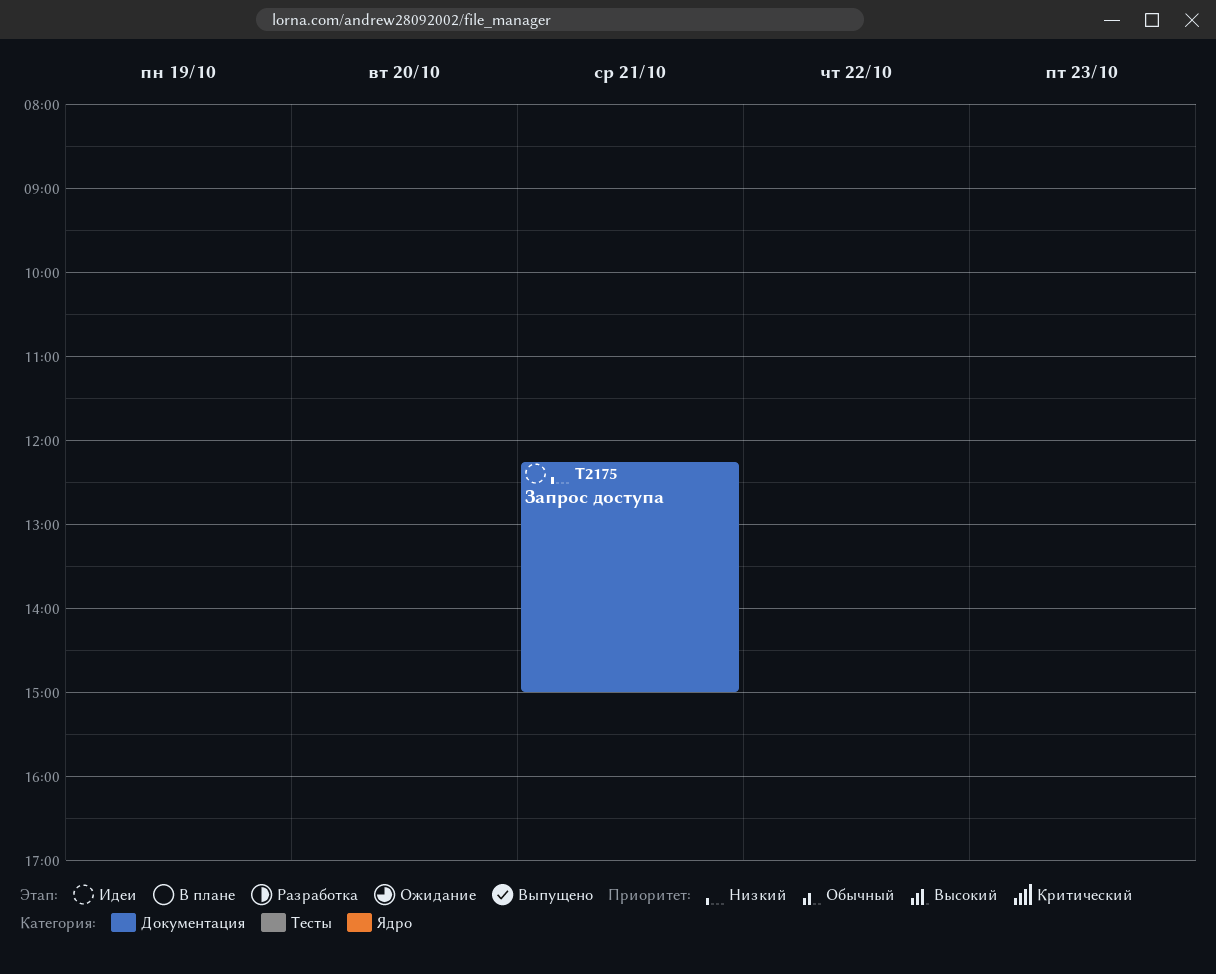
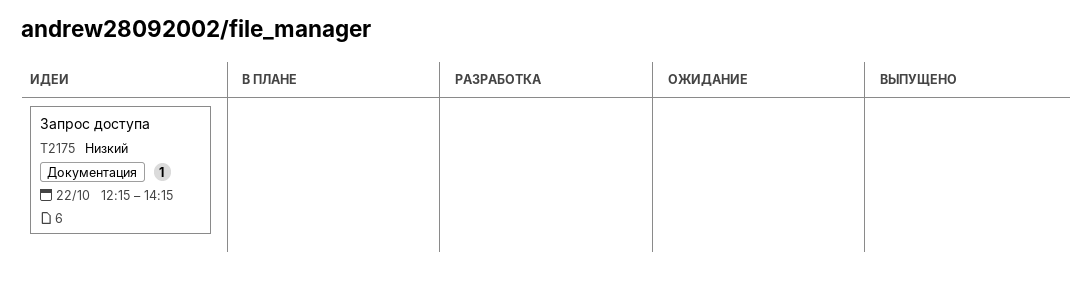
T2175, day: Oct 21 -> Oct 22
T2175, ends: 15:00 -> 14:15

